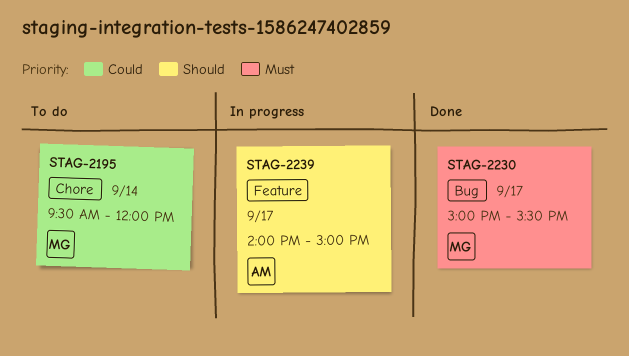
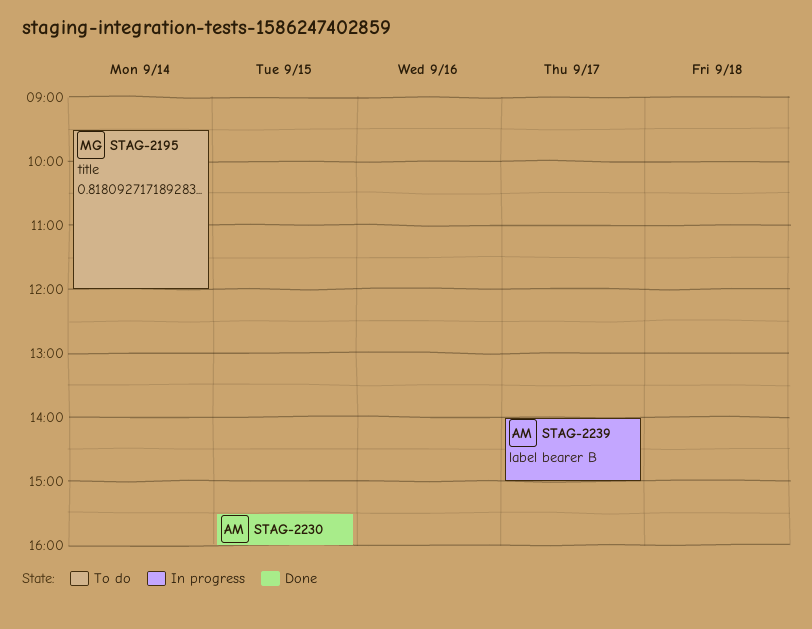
STAG-2230, owner: MG -> AM
STAG-2230, day: Sep 17 -> Sep 15
STAG-2230, begins: 15:00 -> 15:30
STAG-2230, ends: 15:30 -> 16:00

